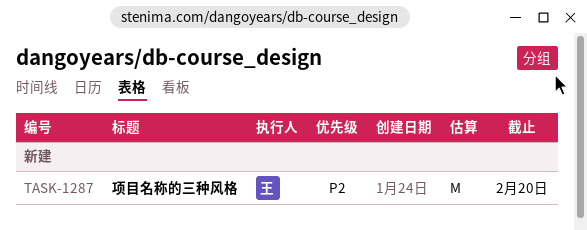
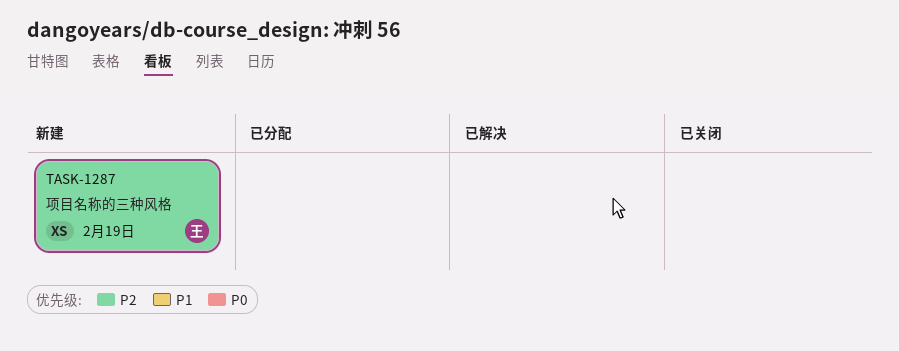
TASK-1287, estimate: M -> XS
TASK-1287, due: Feb 20 -> Feb 19

